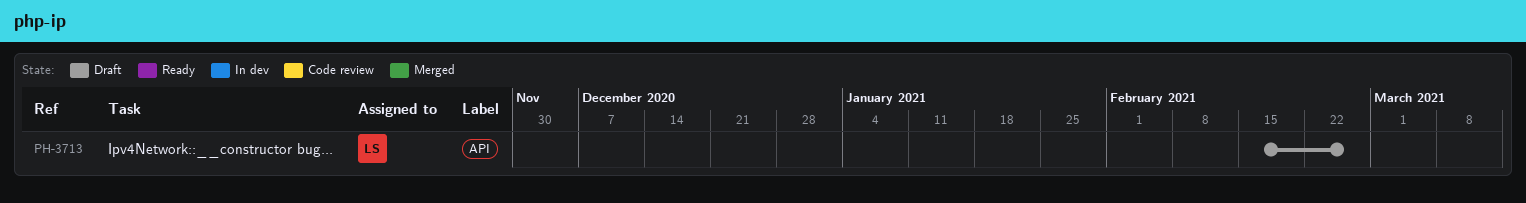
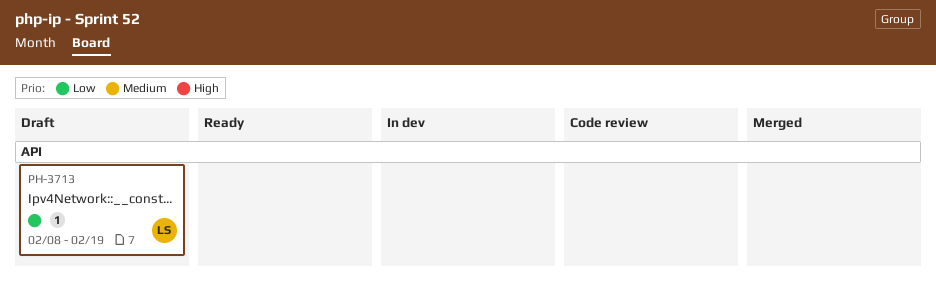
PH-3713, start: Feb 15 -> Feb 8
PH-3713, due: Feb 26 -> Feb 19

